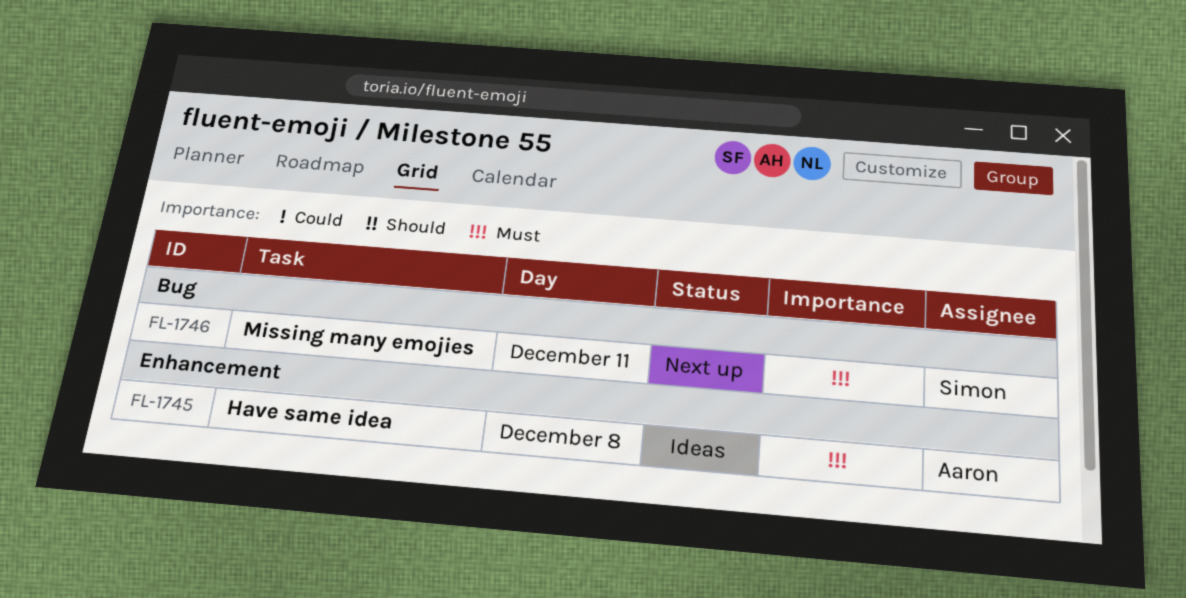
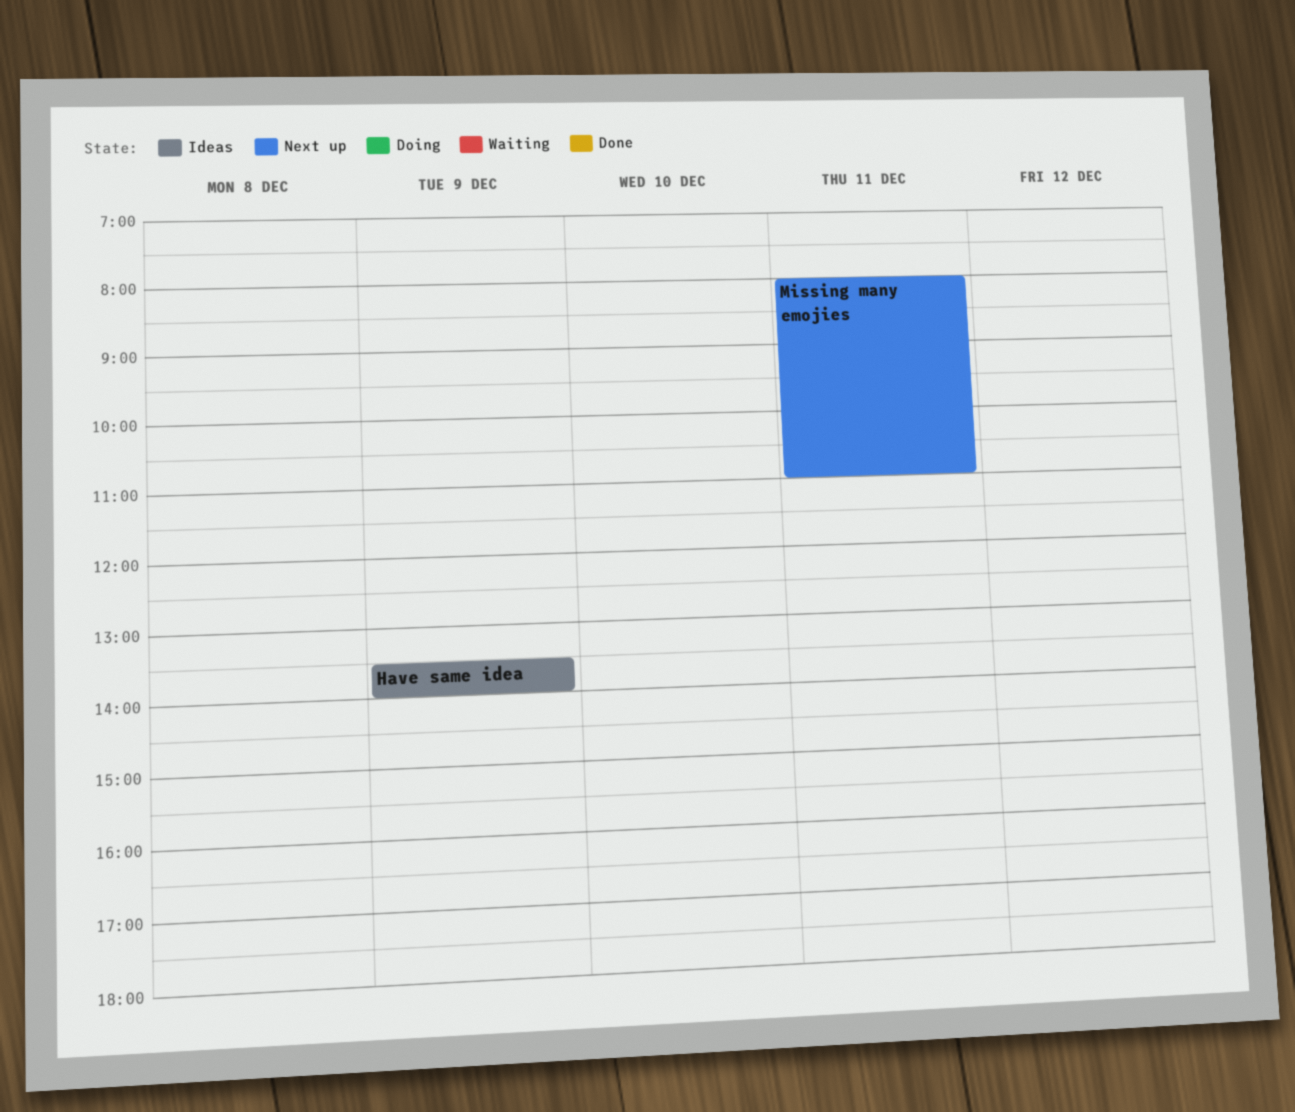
Have same idea, day: Dec 8 -> Dec 9

